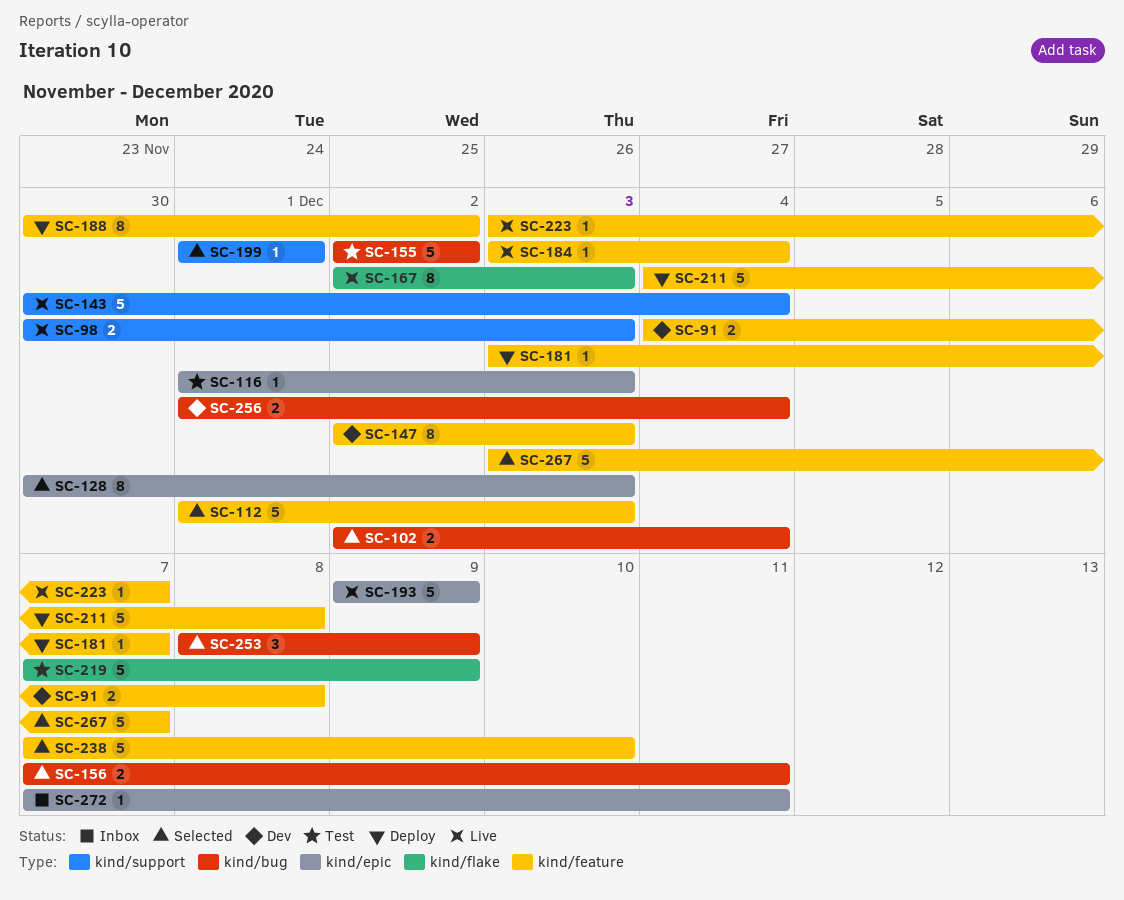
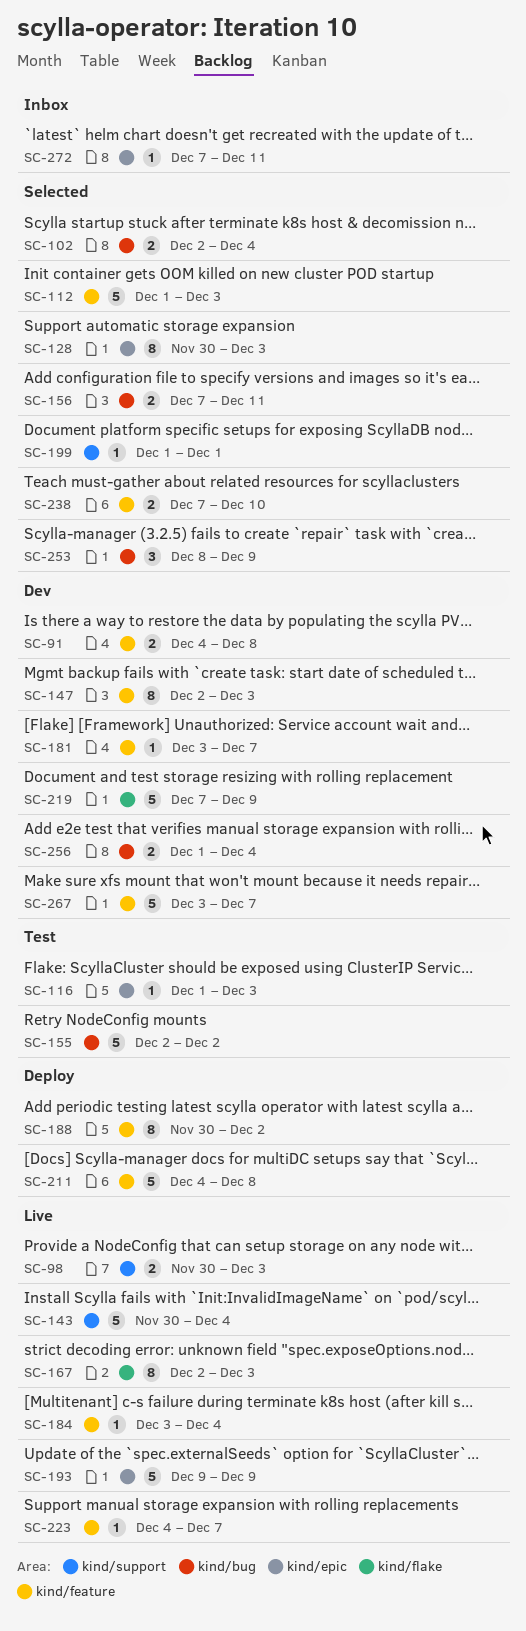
SC-181, status: Deploy -> Dev
SC-219, status: Test -> Dev
SC-223, start: Dec 3 -> Dec 4
SC-238, estimate: 5 -> 2
SC-267, status: Selected -> Dev

